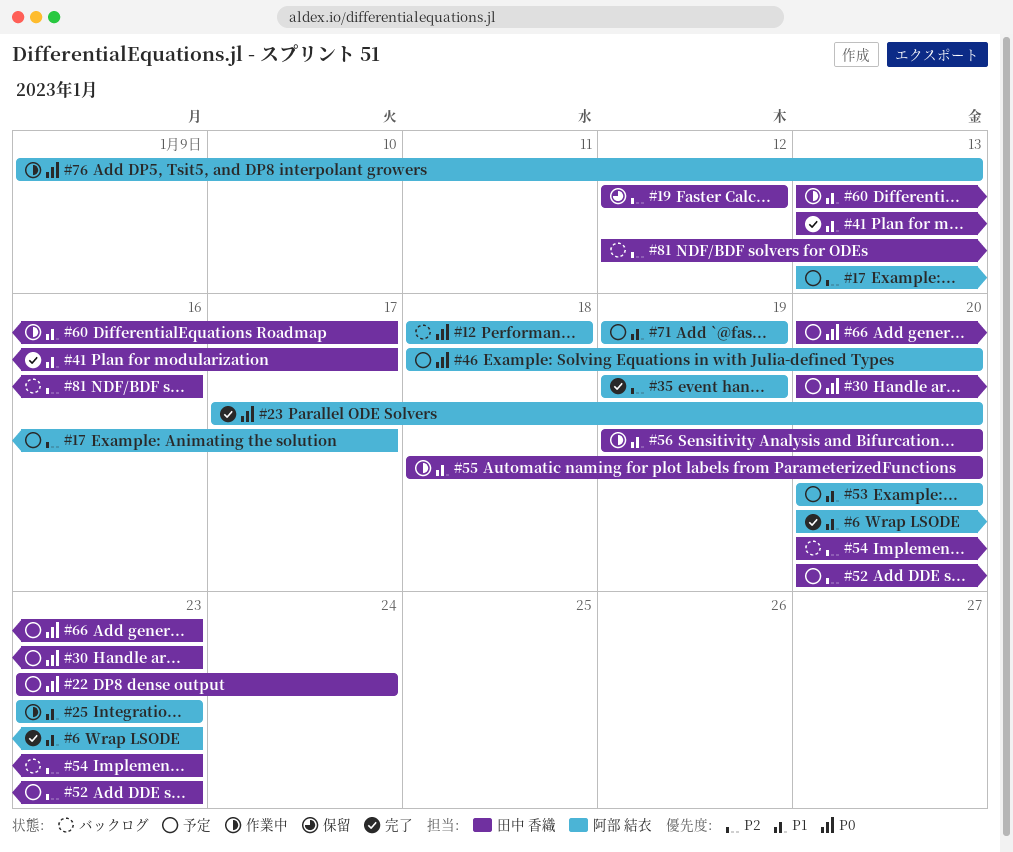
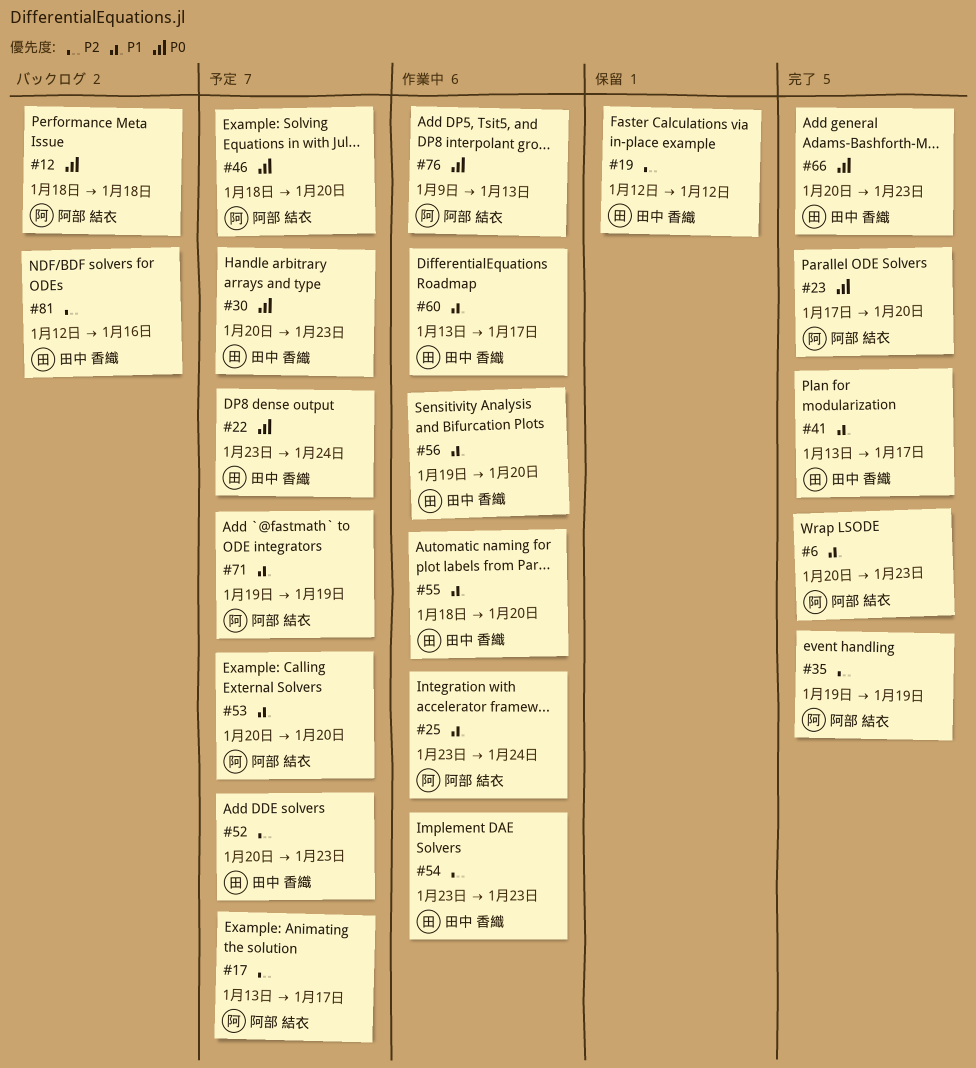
#25, due: Jan 23 -> Jan 24
#54, status: バックログ -> 作業中
#54, start: Jan 20 -> Jan 23
#66, status: 予定 -> 完了

